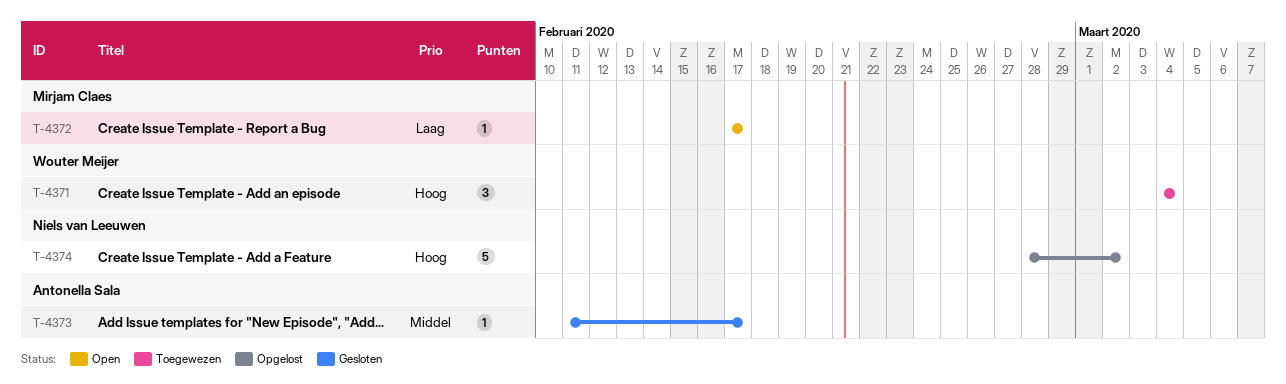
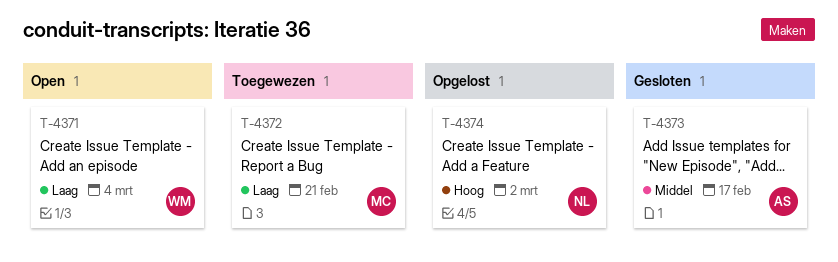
T-4371, status: Toegewezen -> Open
T-4371, priority: Hoog -> Laag
T-4372, status: Open -> Toegewezen
T-4372, due: Feb 17 -> Feb 21

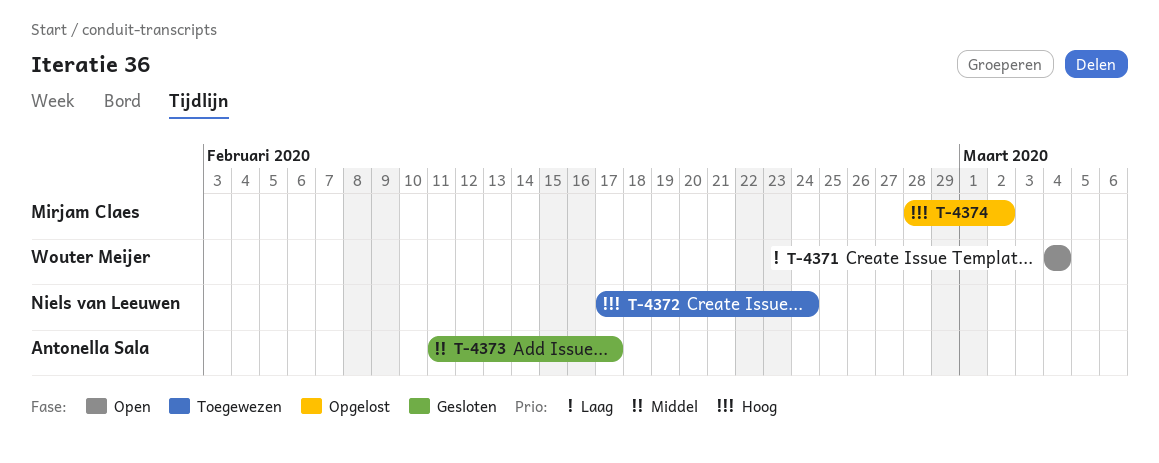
T-4372, owner: Mirjam Claes -> Niels van Leeuwen
T-4372, priority: Laag -> Hoog
T-4372, due: Feb 21 -> Feb 24
T-4374, owner: Niels van Leeuwen -> Mirjam Claes

